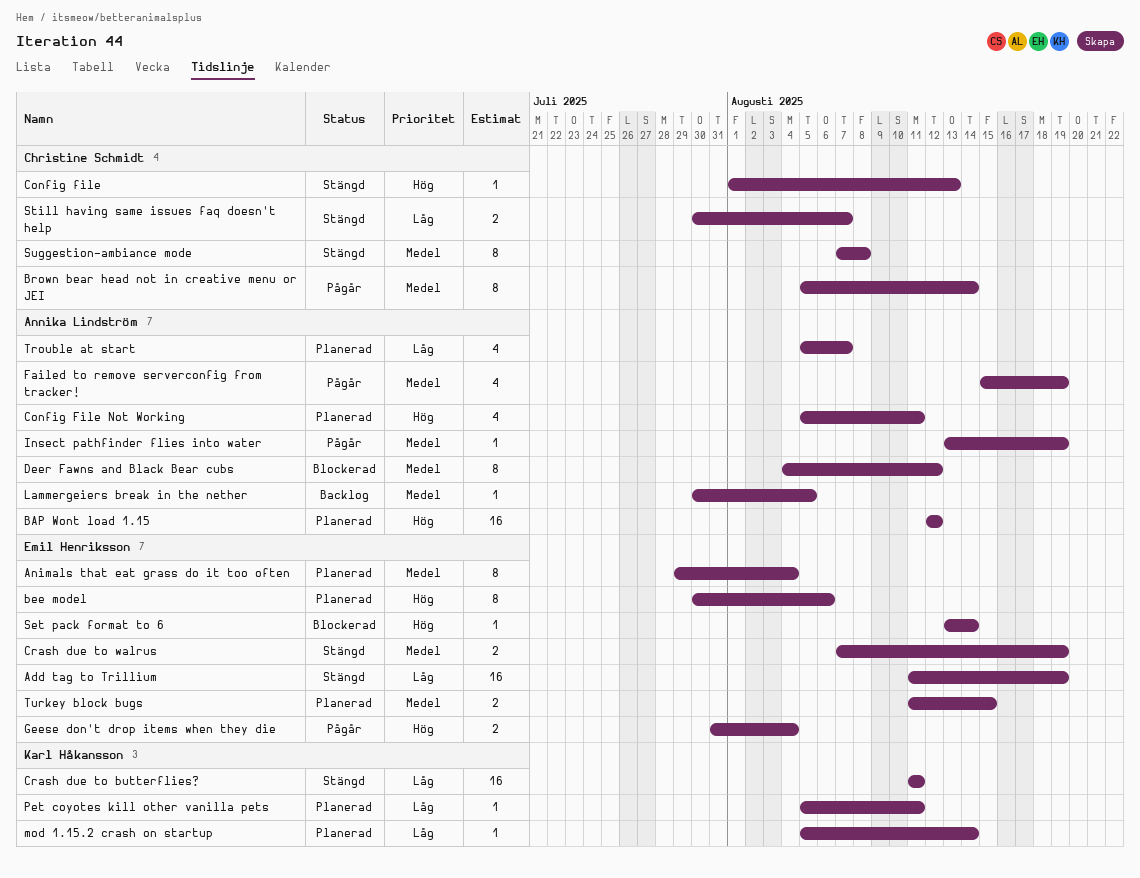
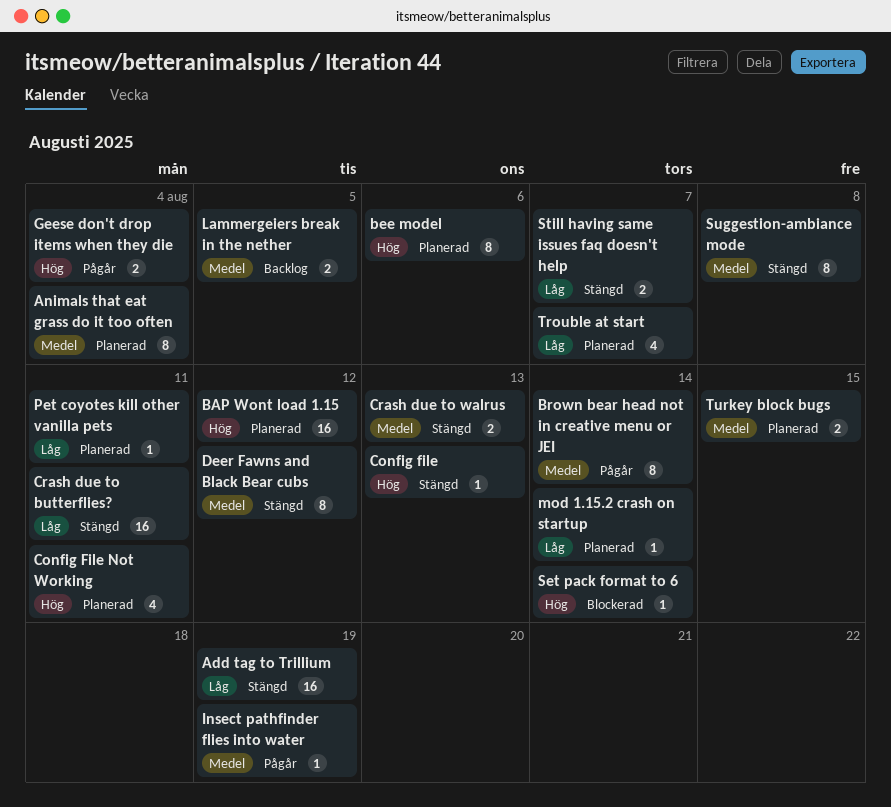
Crash due to walrus, due: Aug 19 -> Aug 13
Deer Fawns and Black Bear cubs, status: Blockerad -> Stängd
Failed to remove serverconfig from tracker!: present -> none
Lammergeiers break in the nether, estimate: 1 -> 2

